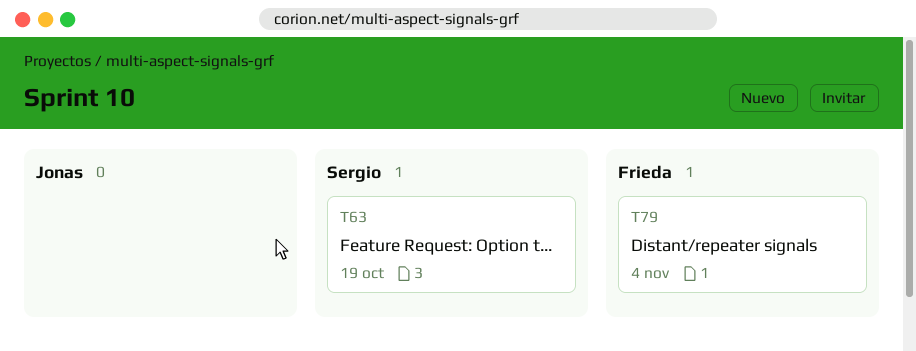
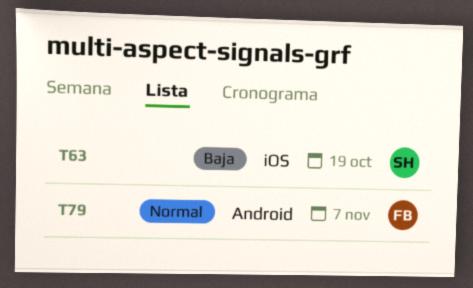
T79, due: Nov 4 -> Nov 7

